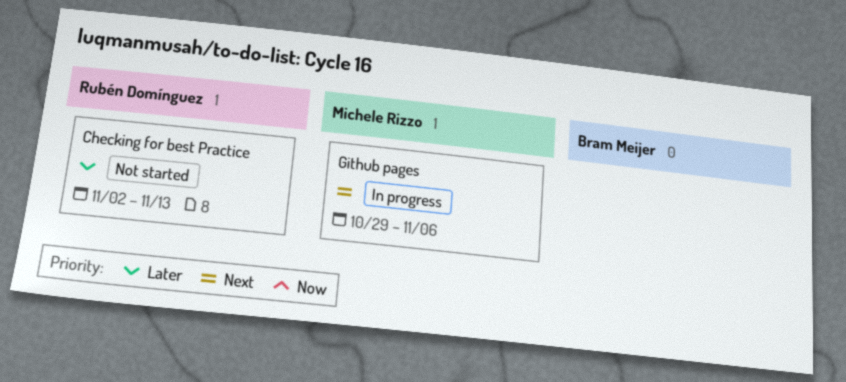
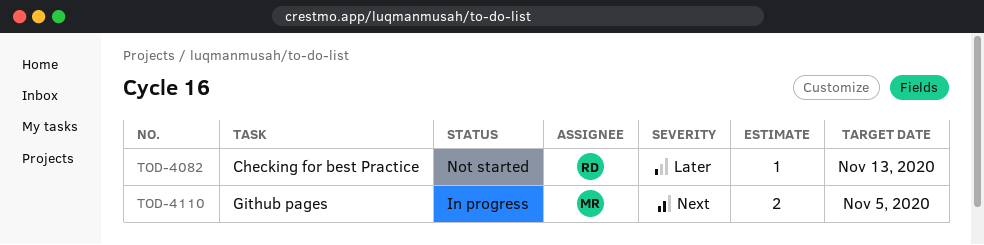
Github pages, due: Nov 6 -> Nov 5

